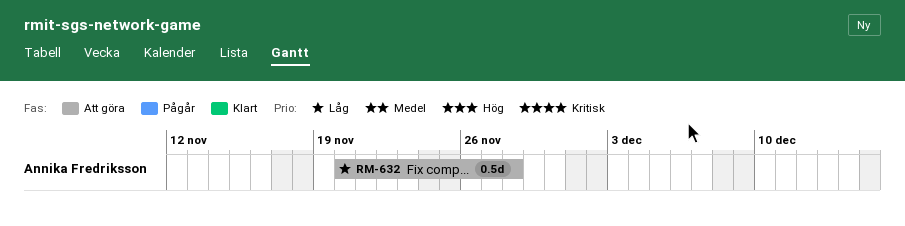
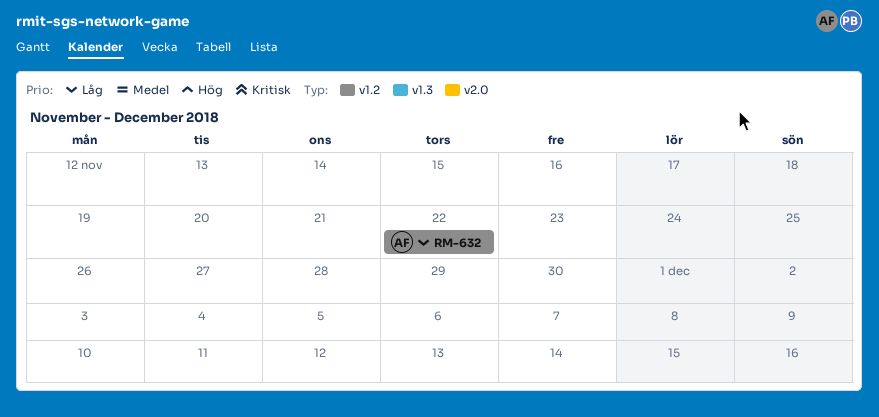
RM-632, start: Nov 20 -> Nov 22
RM-632, due: Nov 28 -> Nov 22

